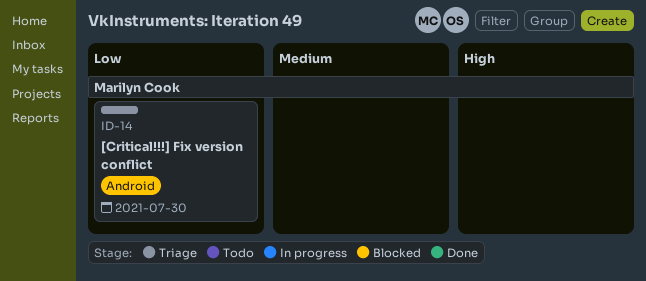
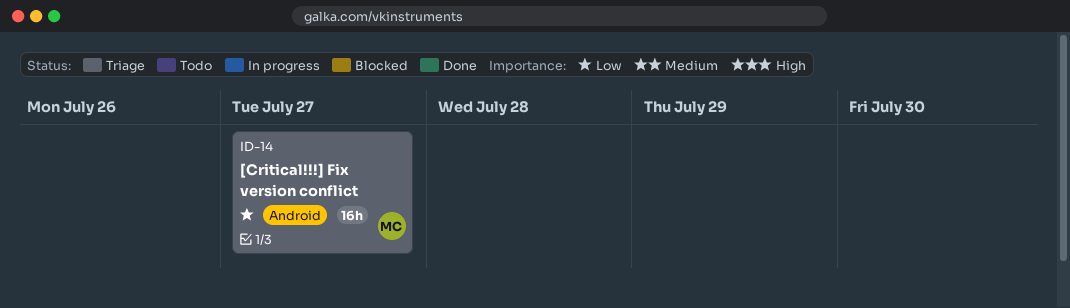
ID-14, due: Jul 30 -> Jul 27

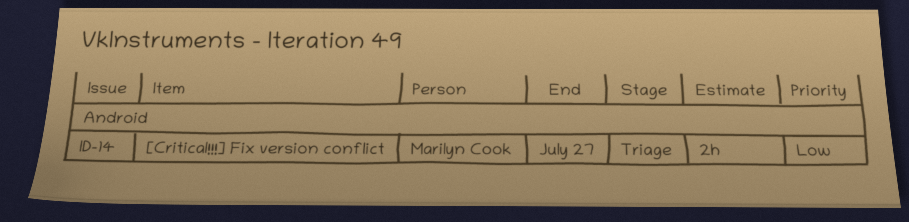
ID-14, estimate: 16h -> 2h

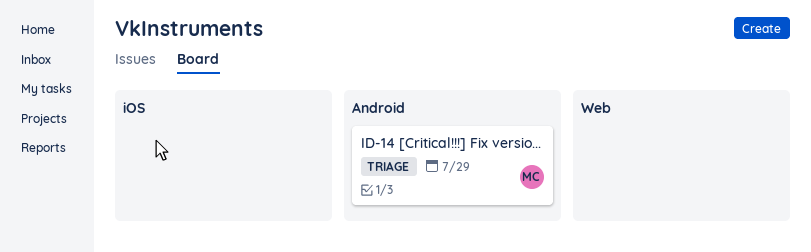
ID-14, due: Jul 27 -> Jul 29

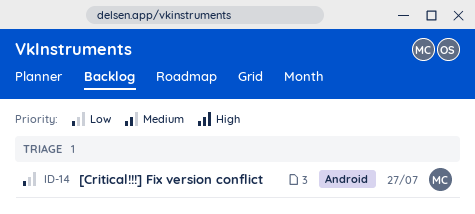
ID-14, due: Jul 29 -> Jul 27

